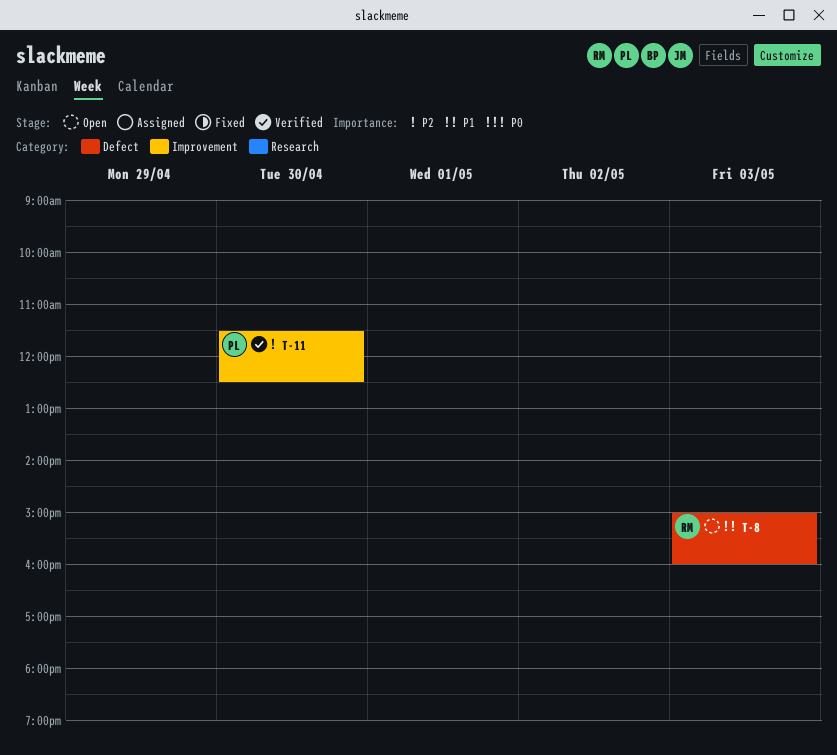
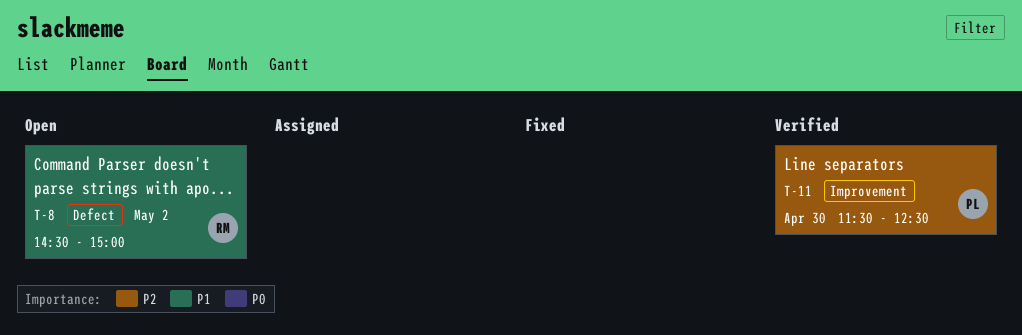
T-8, day: May 3 -> May 2
T-8, begins: 15:00 -> 14:30
T-8, ends: 16:00 -> 15:00

